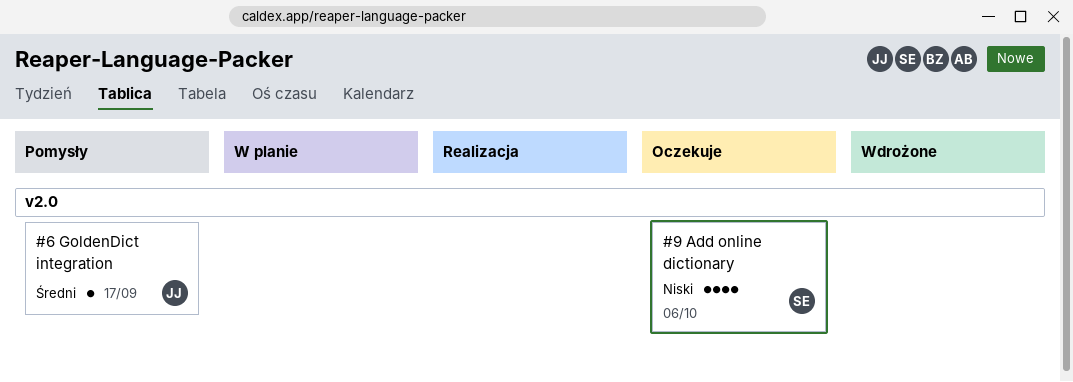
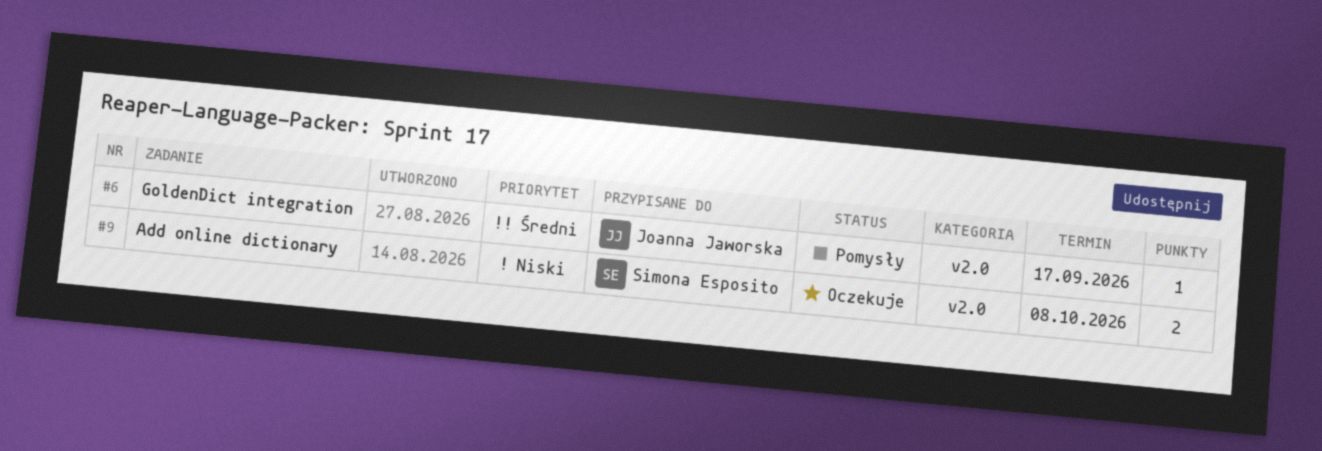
#9, estimate: 4 -> 2
#9, due: Oct 6 -> Oct 8

